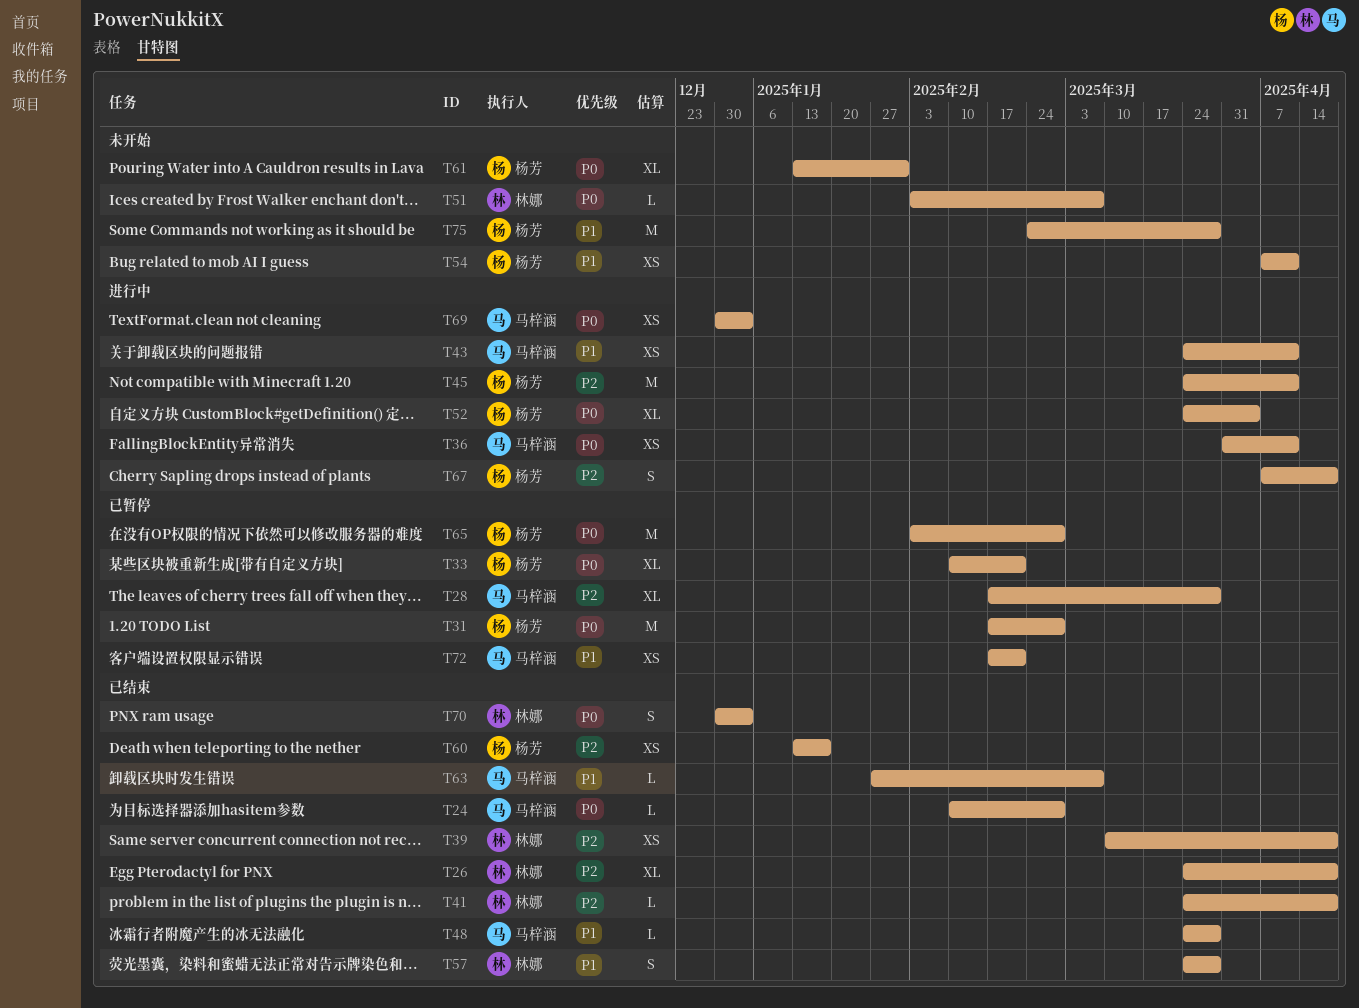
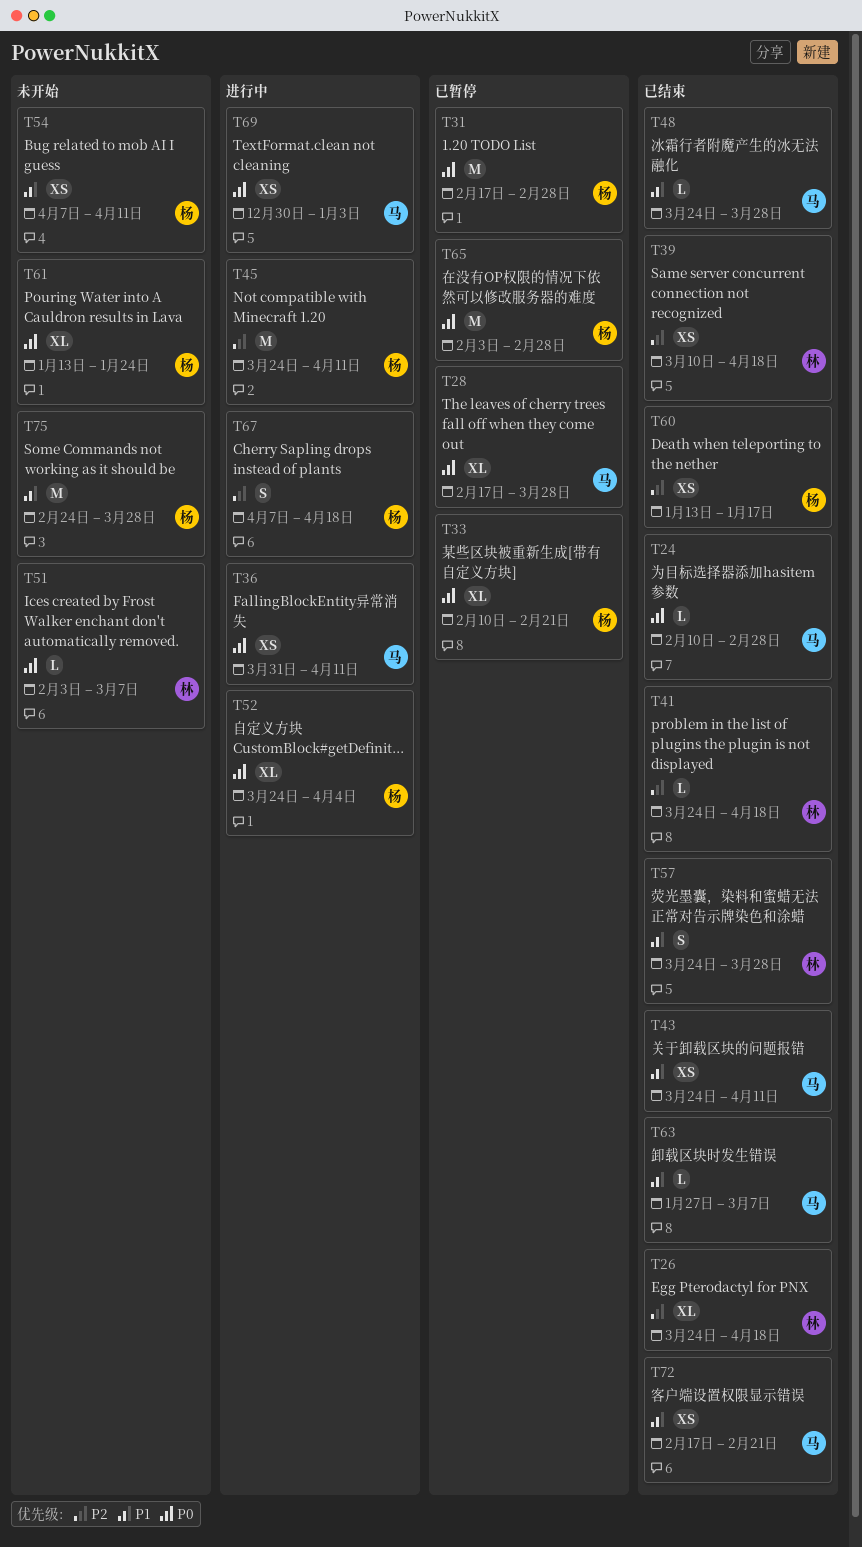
T28, priority: P2 -> P0
T43, status: 进行中 -> 已结束
T61, due: Jan 31 -> Jan 24
T70: present -> none
T72, status: 已暂停 -> 已结束

